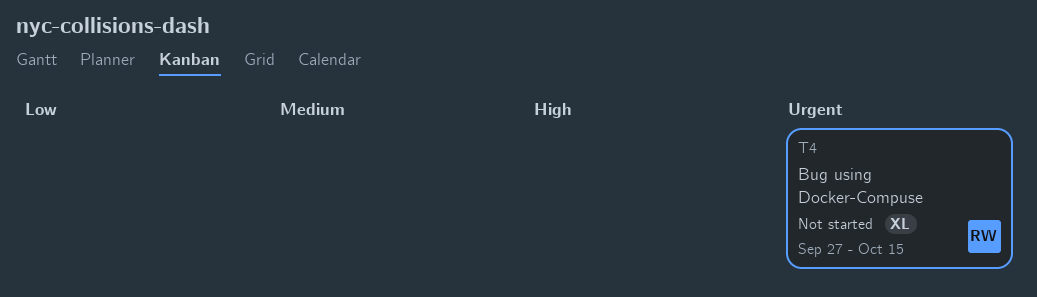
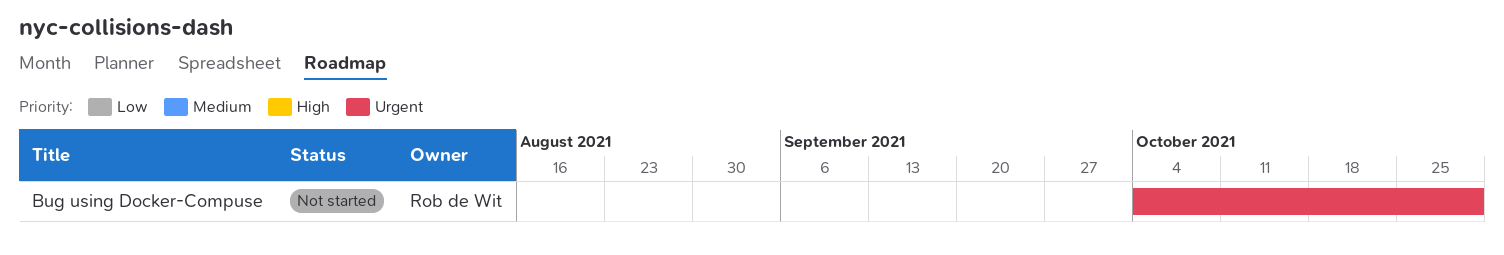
Bug using Docker-Compuse, start: Sep 27 -> Oct 4
Bug using Docker-Compuse, due: Oct 15 -> Oct 29

